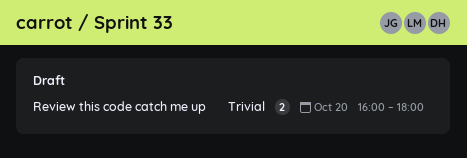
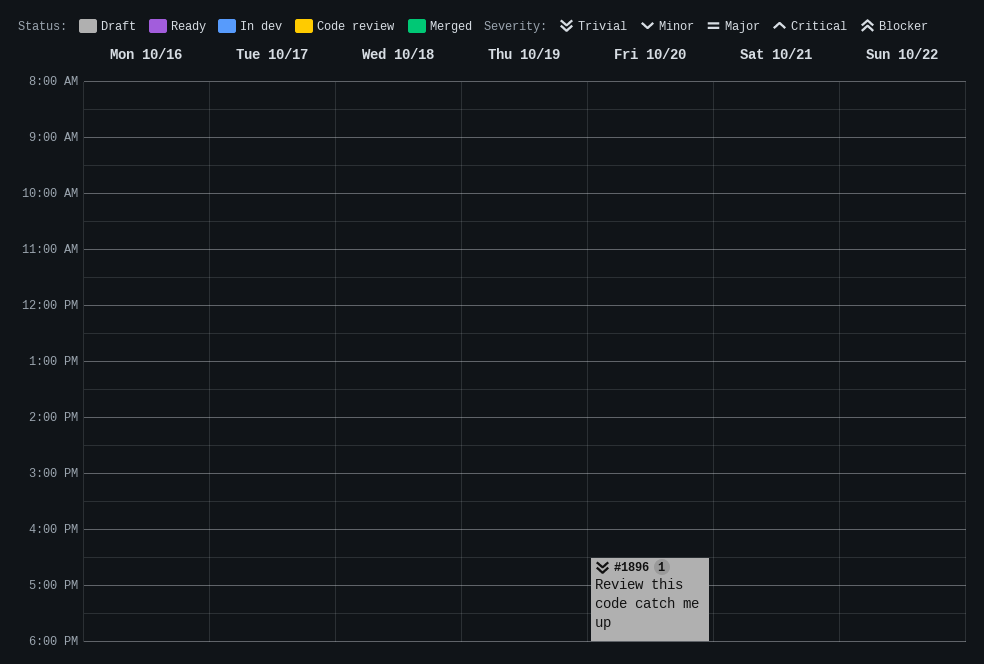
Review this code catch me up, estimate: 2 -> 1
Review this code catch me up, begins: 16:00 -> 16:30

